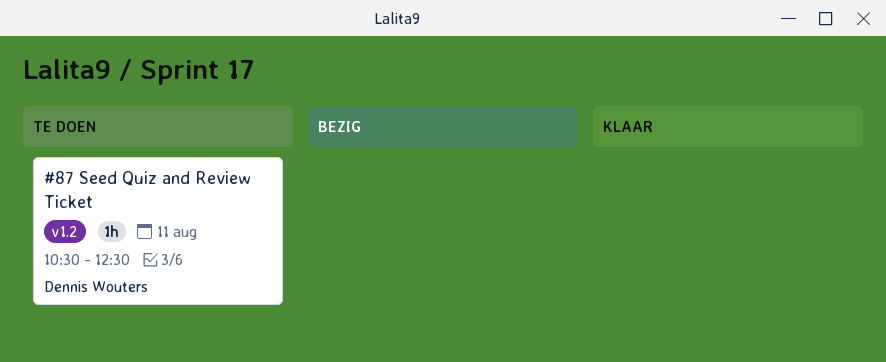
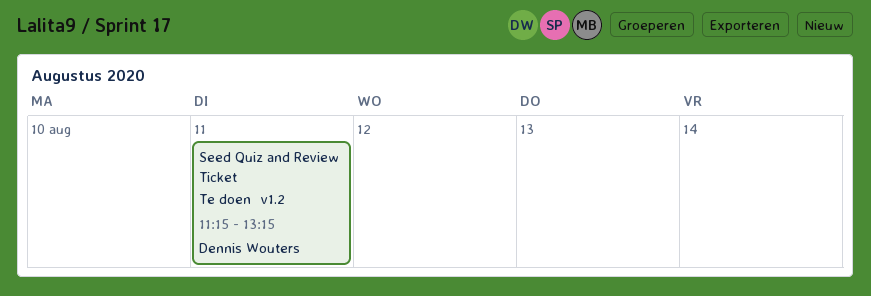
Seed Quiz and Review Ticket, begins: 10:30 -> 11:15
Seed Quiz and Review Ticket, ends: 12:30 -> 13:15

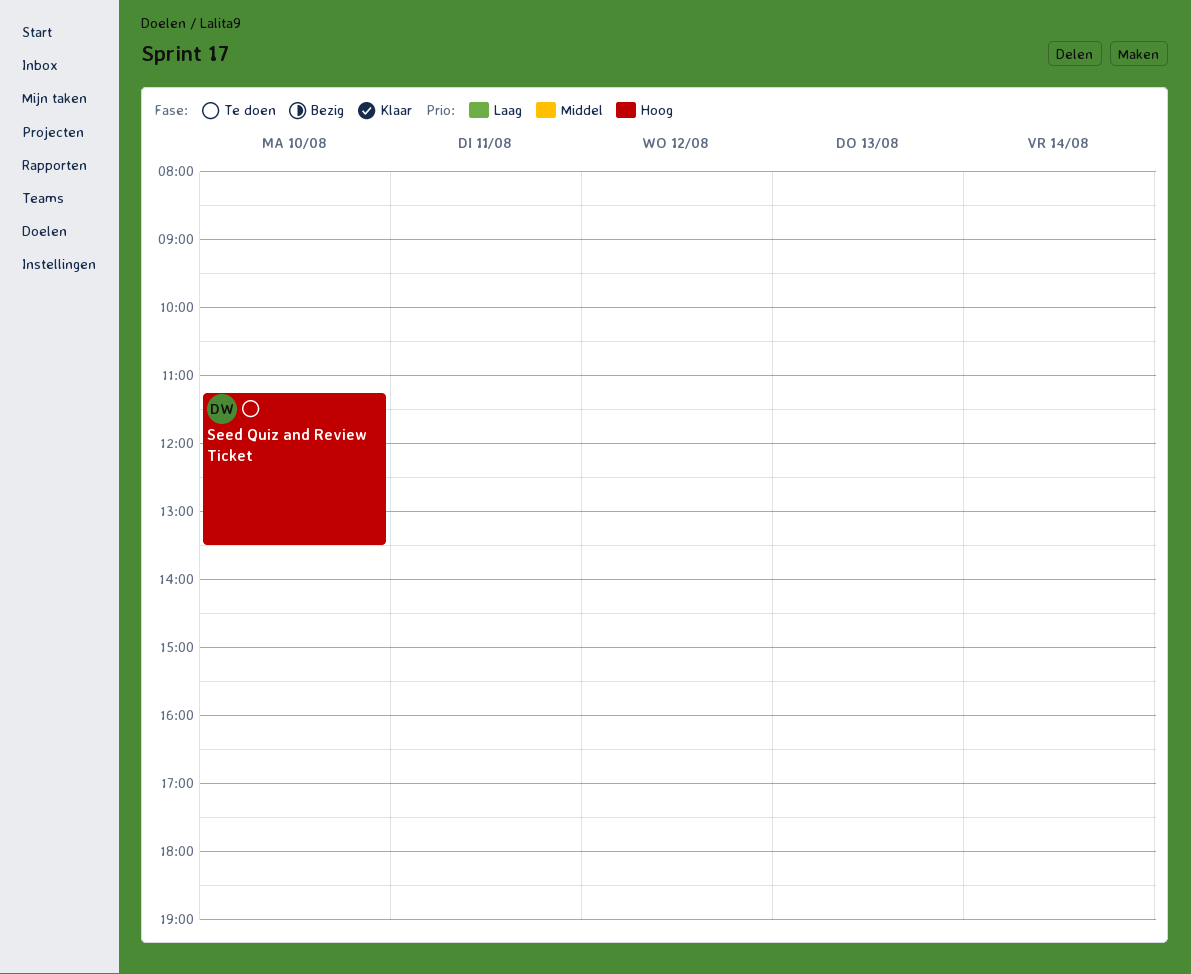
Seed Quiz and Review Ticket, day: Aug 11 -> Aug 10
Seed Quiz and Review Ticket, ends: 13:15 -> 13:30

